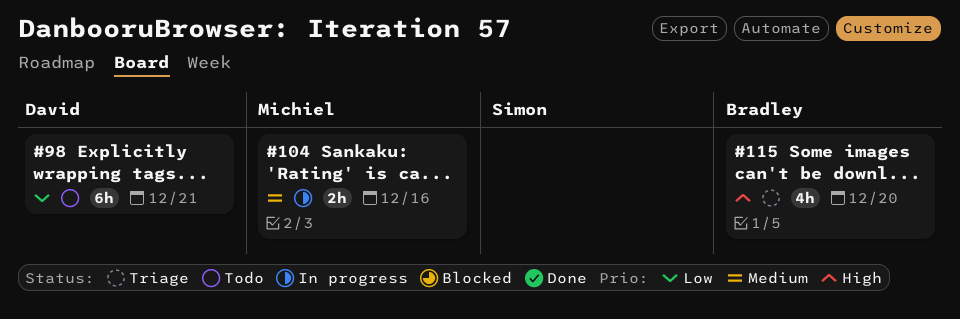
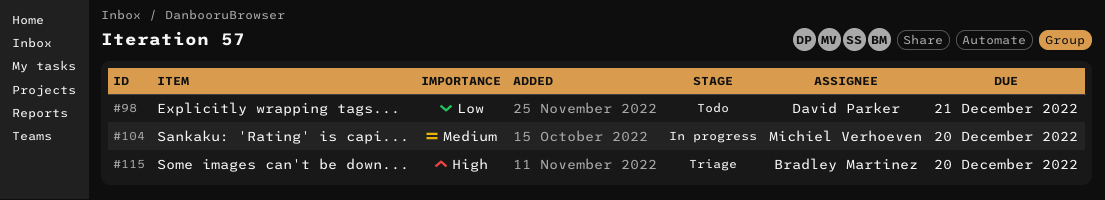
#104, due: Dec 16 -> Dec 20

